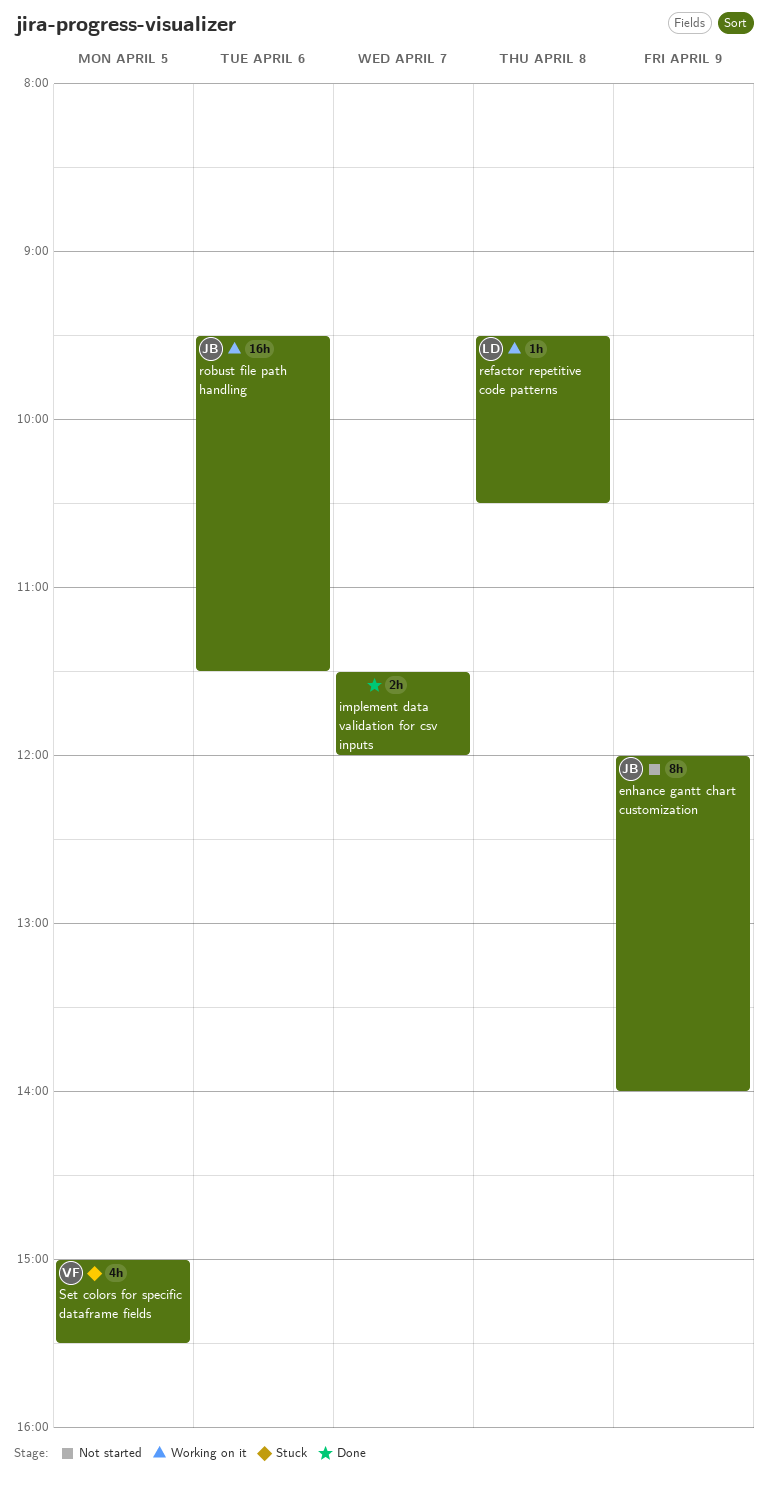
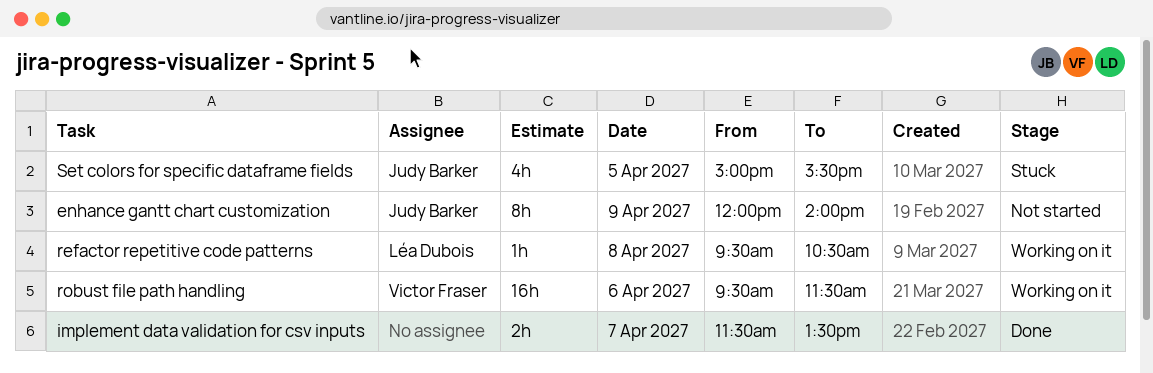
implement data validation for csv inputs, ends: 12:00 -> 13:30
robust file path handling, owner: Judy Barker -> Victor Fraser
Set colors for specific dataframe fields, owner: Victor Fraser -> Judy Barker

